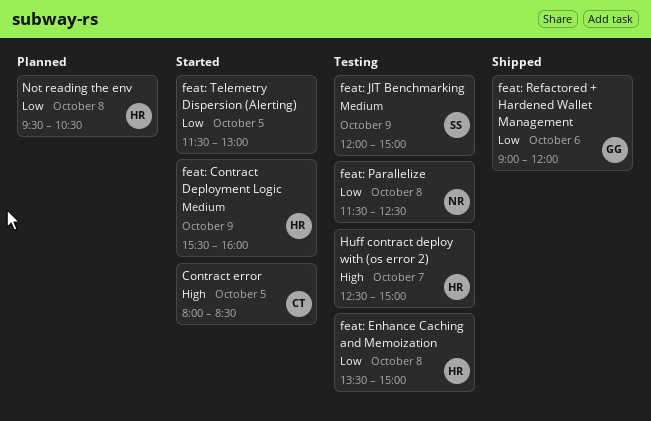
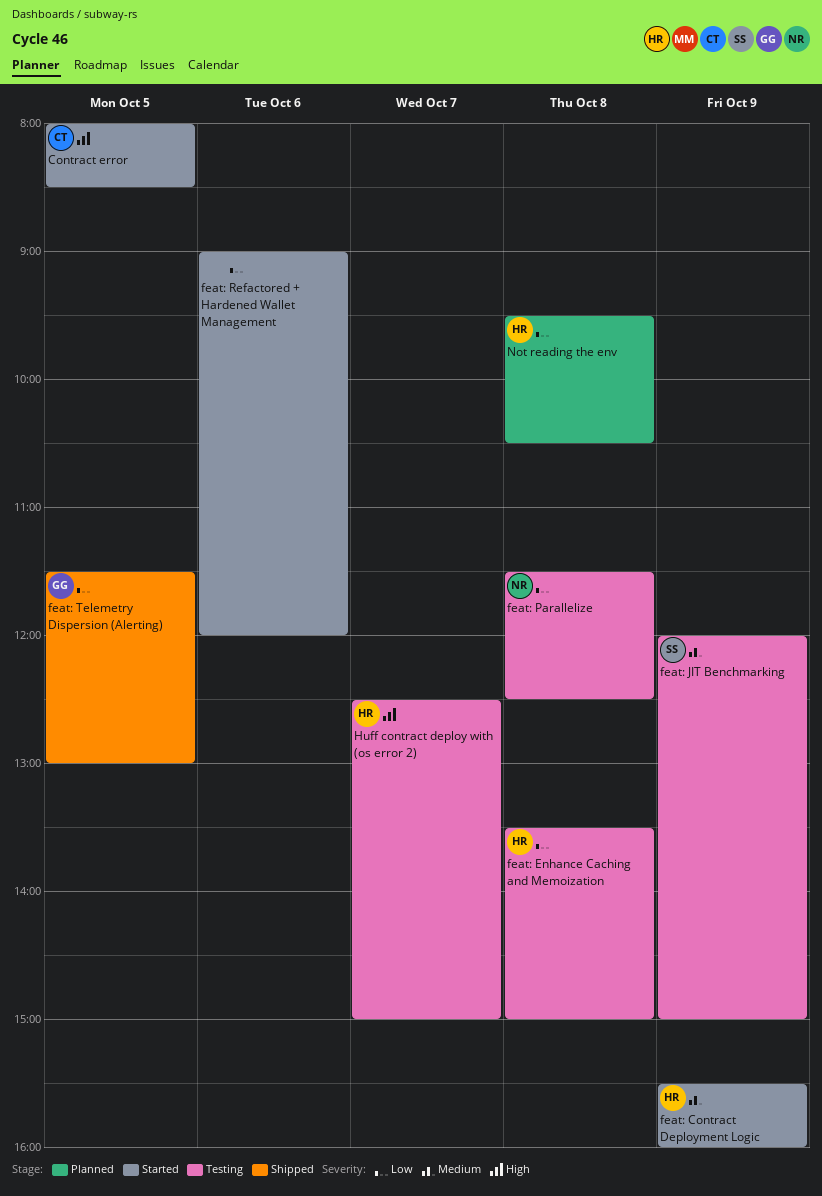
feat: Refactored + Hardened Wallet Management, status: Shipped -> Started
feat: Refactored + Hardened Wallet Management, owner: GG -> none
feat: Telemetry Dispersion (Alerting), status: Started -> Shipped
feat: Telemetry Dispersion (Alerting), owner: none -> GG

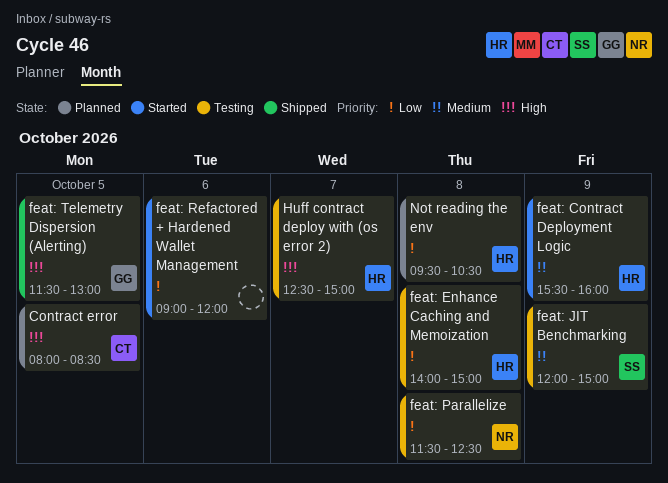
Contract error, status: Started -> Planned
feat: Enhance Caching and Memoization, begins: 13:30 -> 14:00
feat: Telemetry Dispersion (Alerting), priority: Low -> High

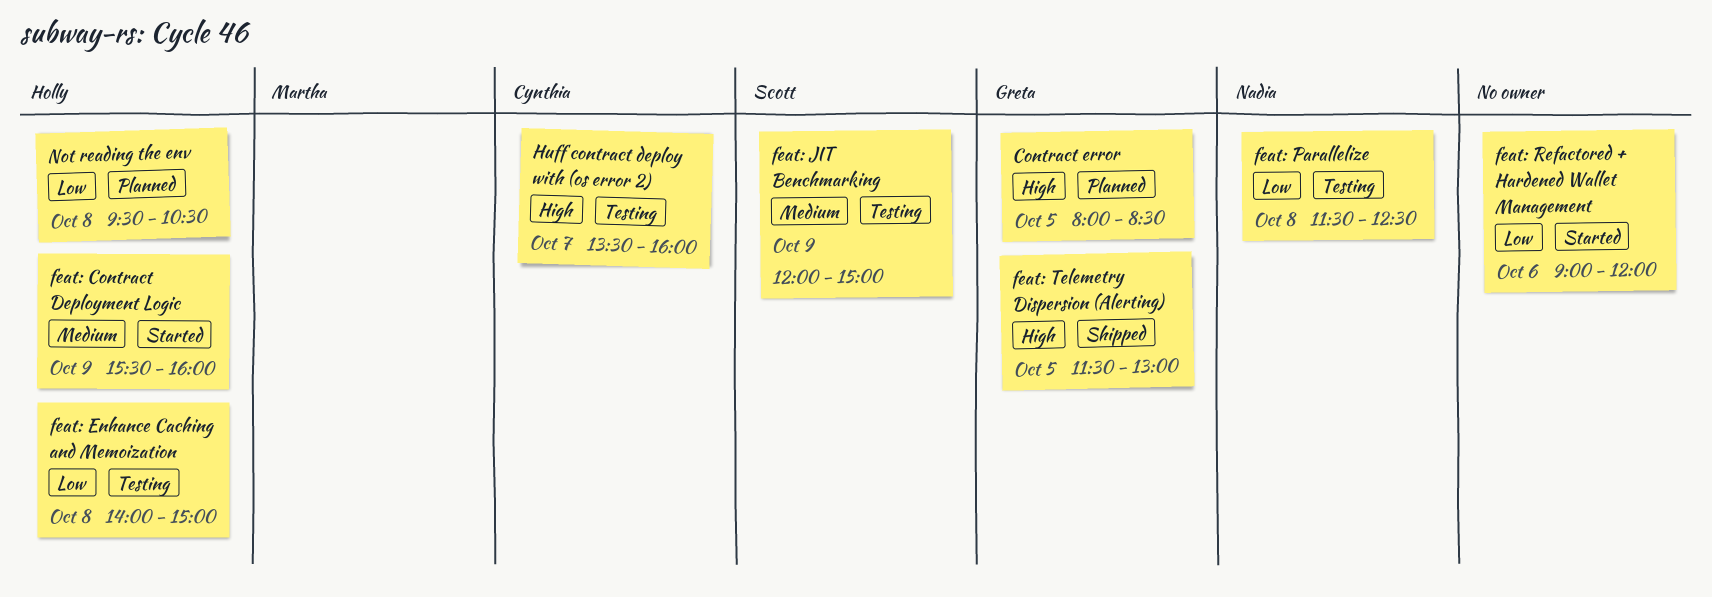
Contract error, owner: Cynthia -> Greta
Huff contract deploy with (os error 2), owner: Holly -> Cynthia
Huff contract deploy with (os error 2), begins: 12:30 -> 13:30
Huff contract deploy with (os error 2), ends: 15:00 -> 16:00

